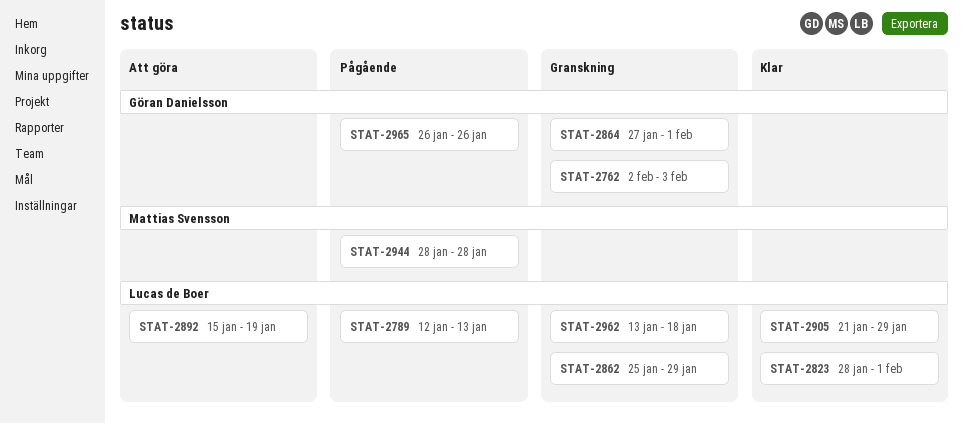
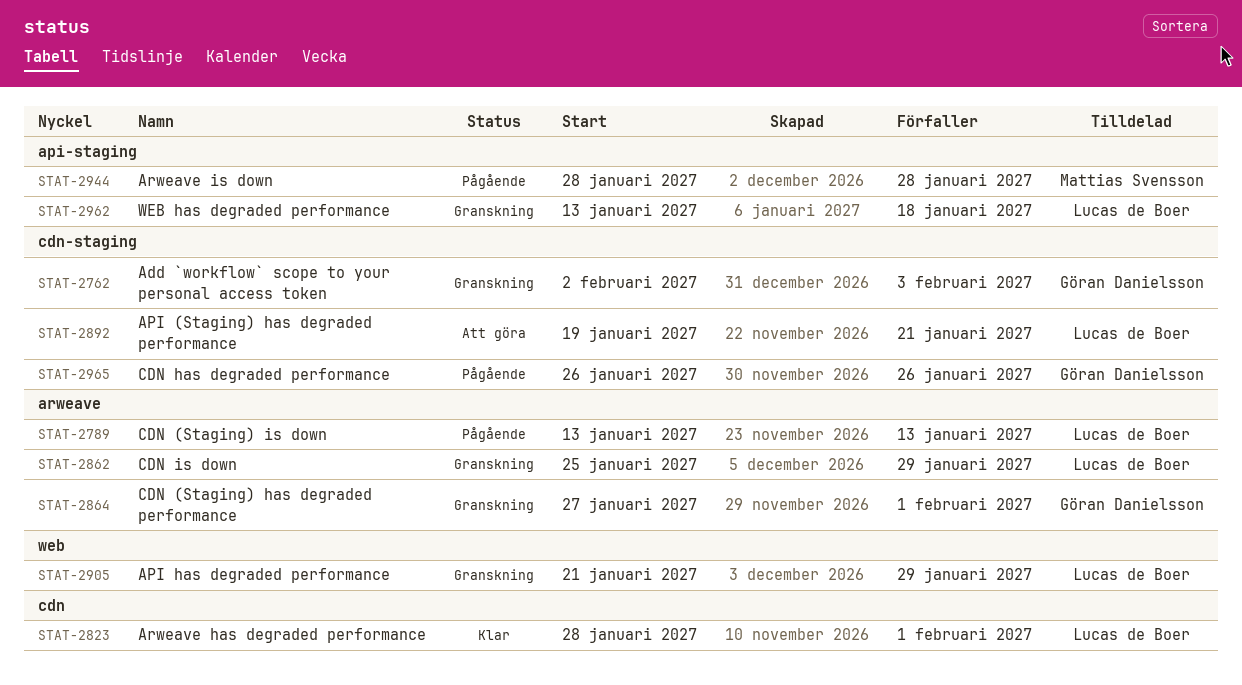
STAT-2789, start: Jan 12 -> Jan 13
STAT-2892, start: Jan 15 -> Jan 19
STAT-2892, due: Jan 19 -> Jan 21
STAT-2905, status: Klar -> Granskning

